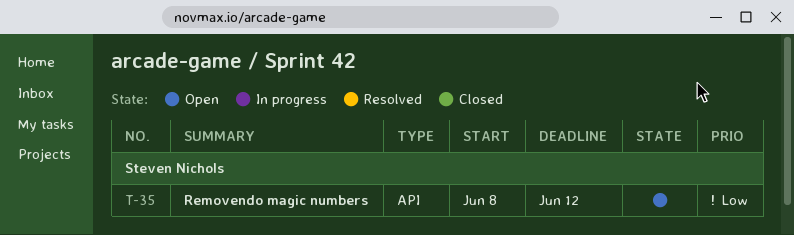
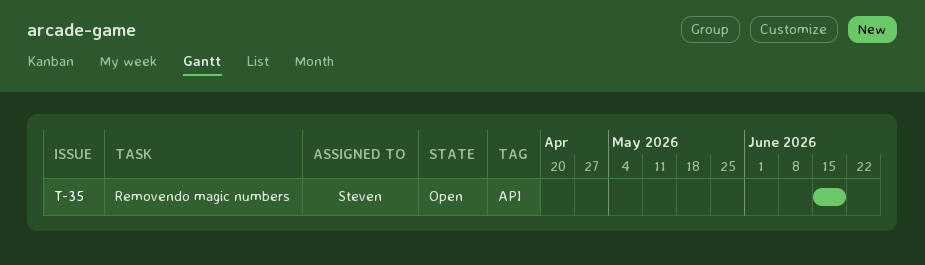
T-35, start: Jun 8 -> Jun 15
T-35, due: Jun 12 -> Jun 19

